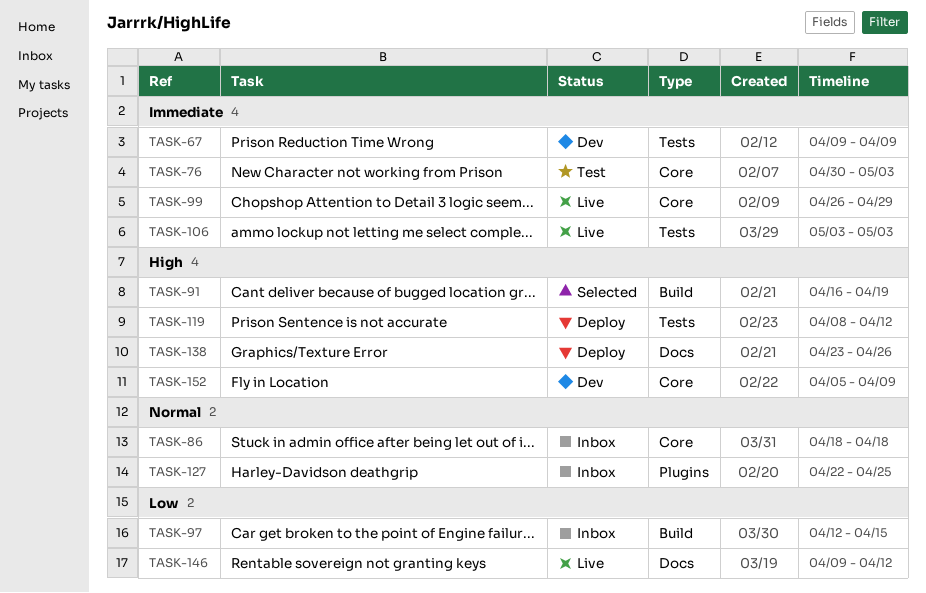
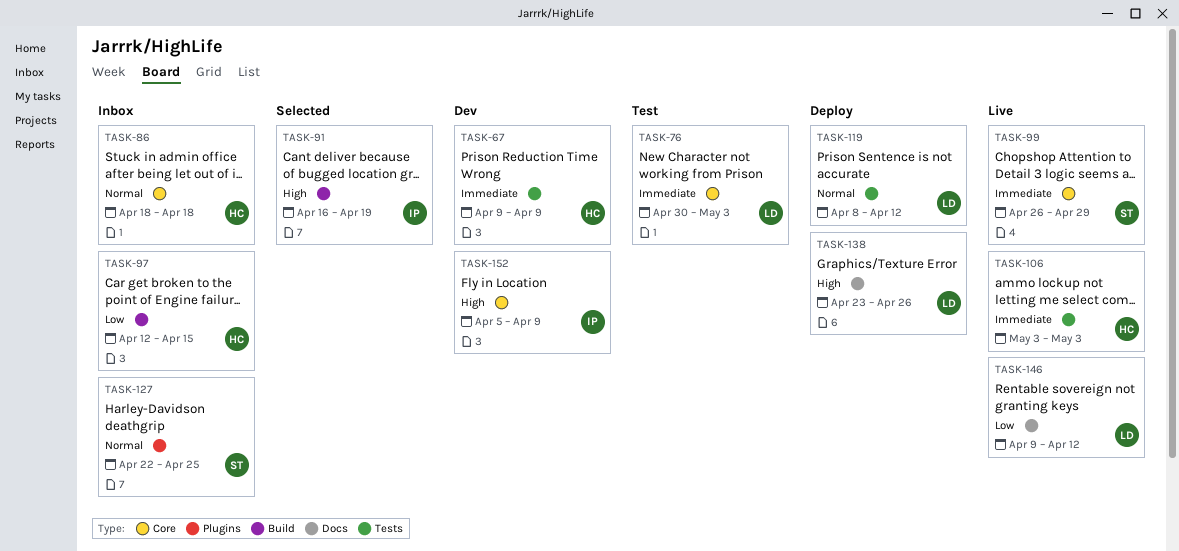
TASK-119, priority: High -> Normal

